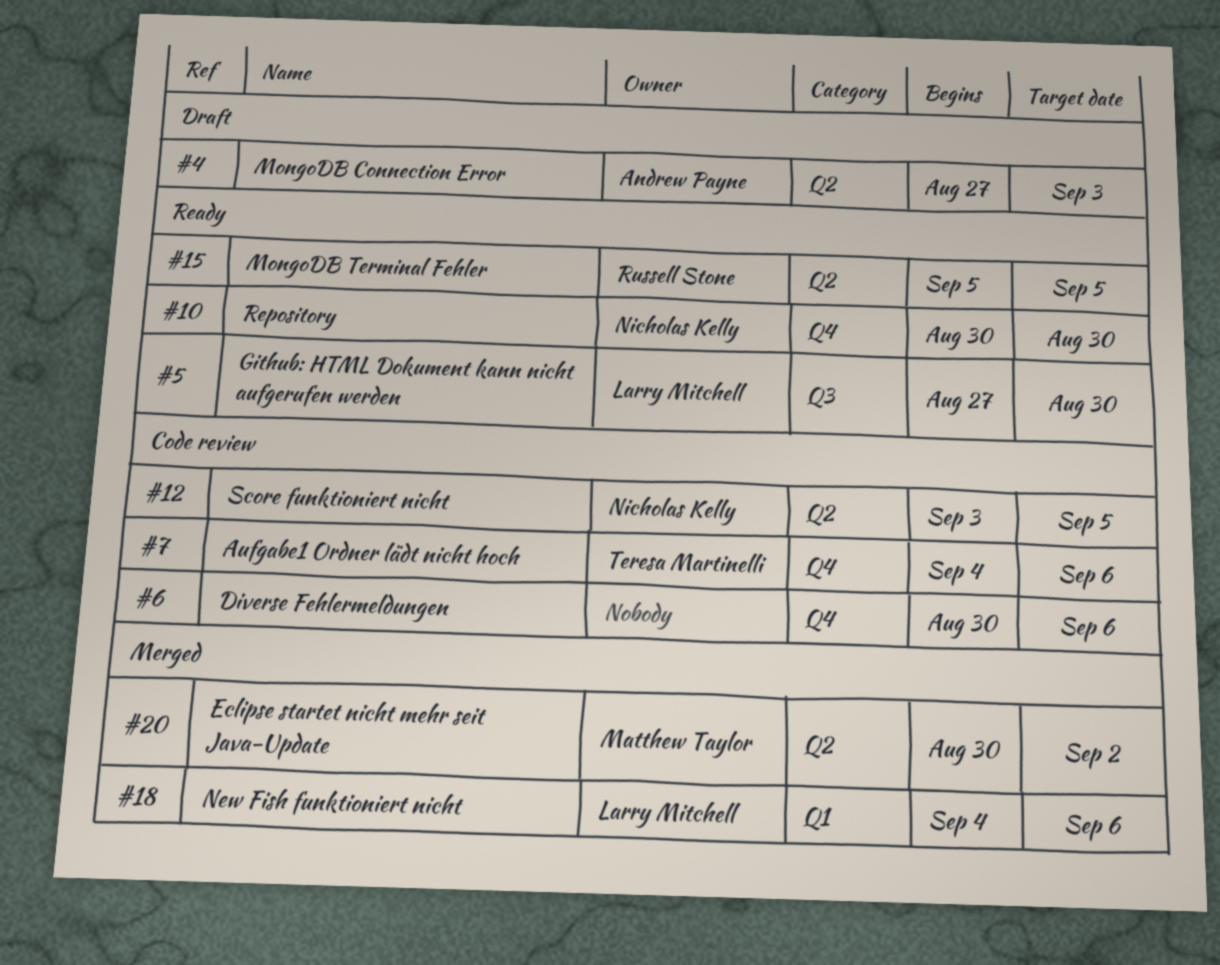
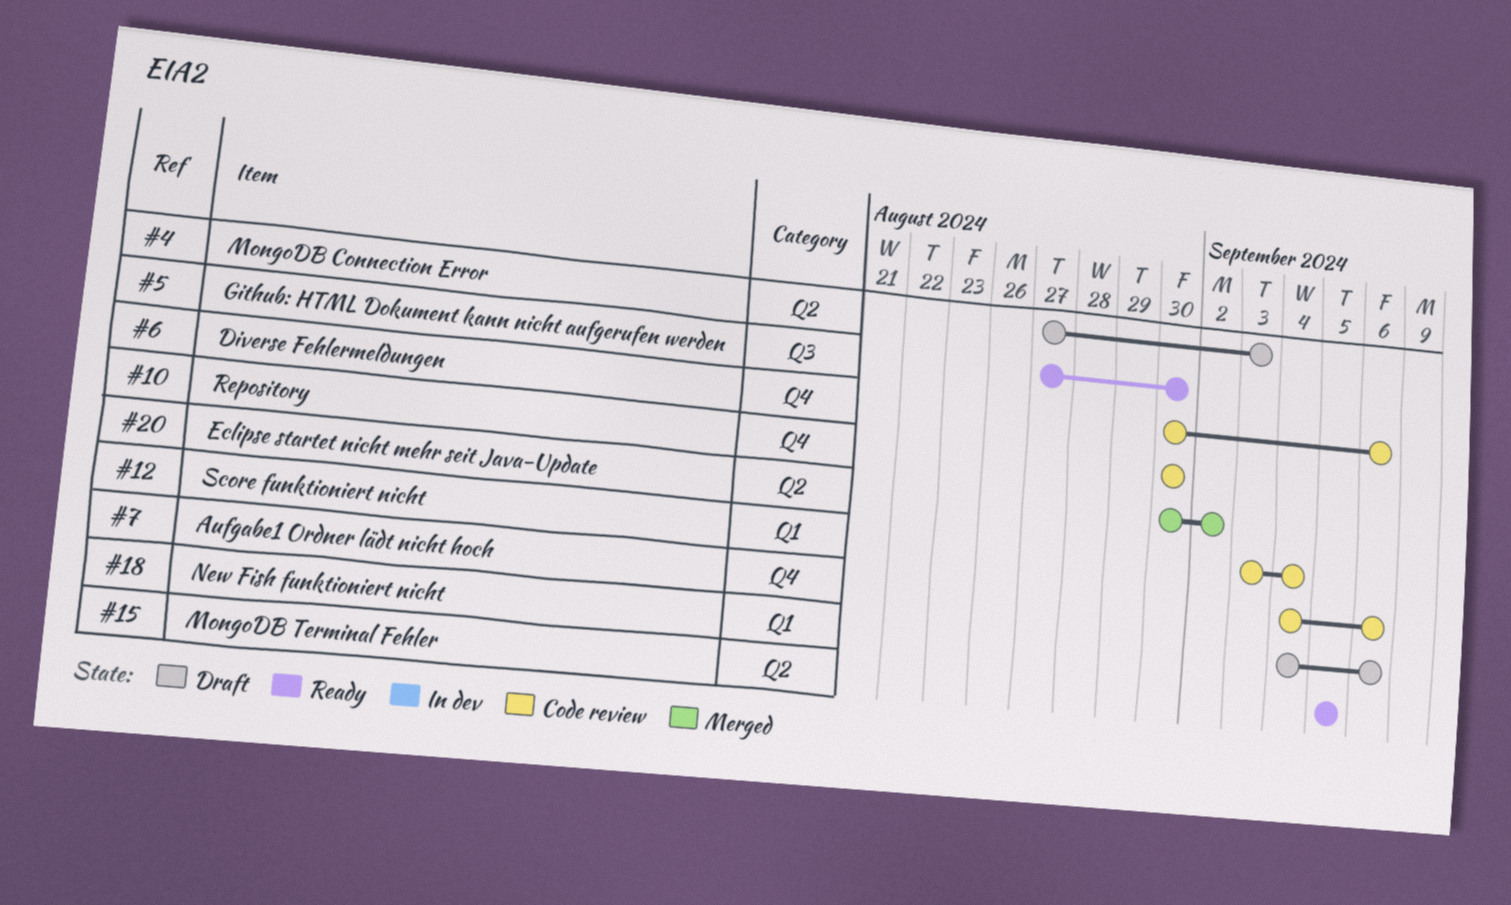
#10, status: Ready -> Code review
#12, label: Q2 -> Q1
#12, due: Sep 5 -> Sep 4
#18, status: Merged -> Draft

